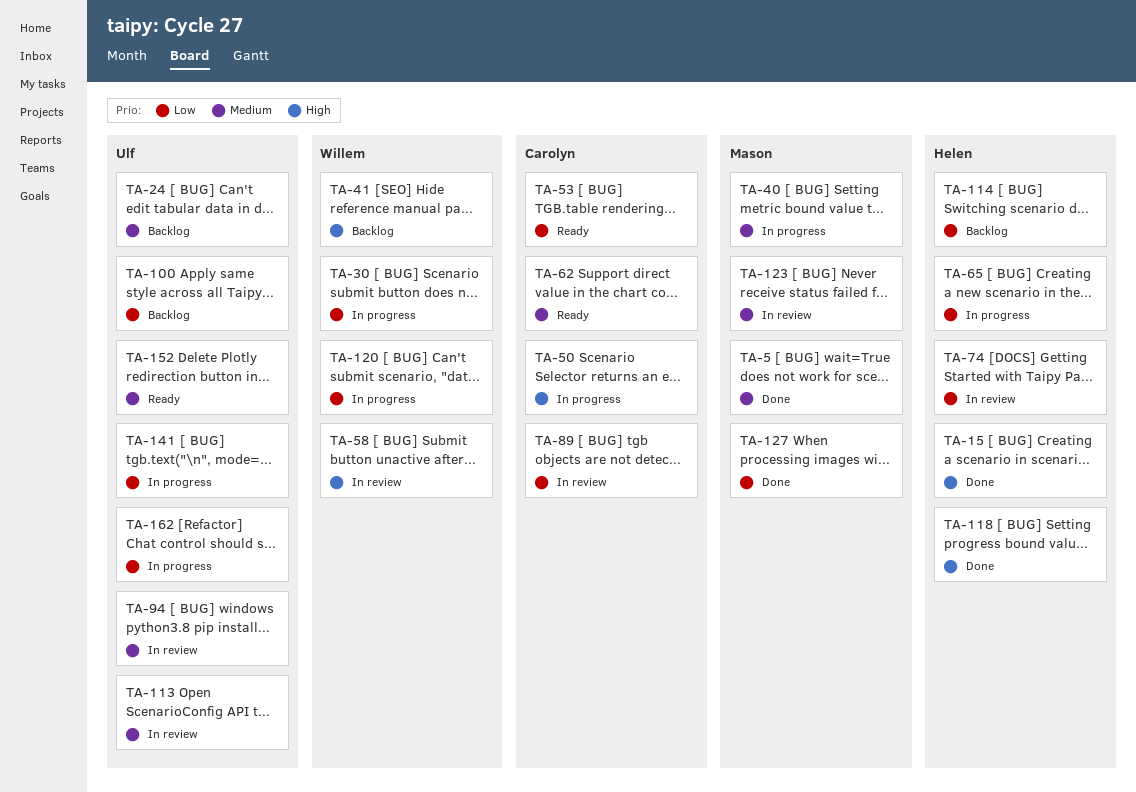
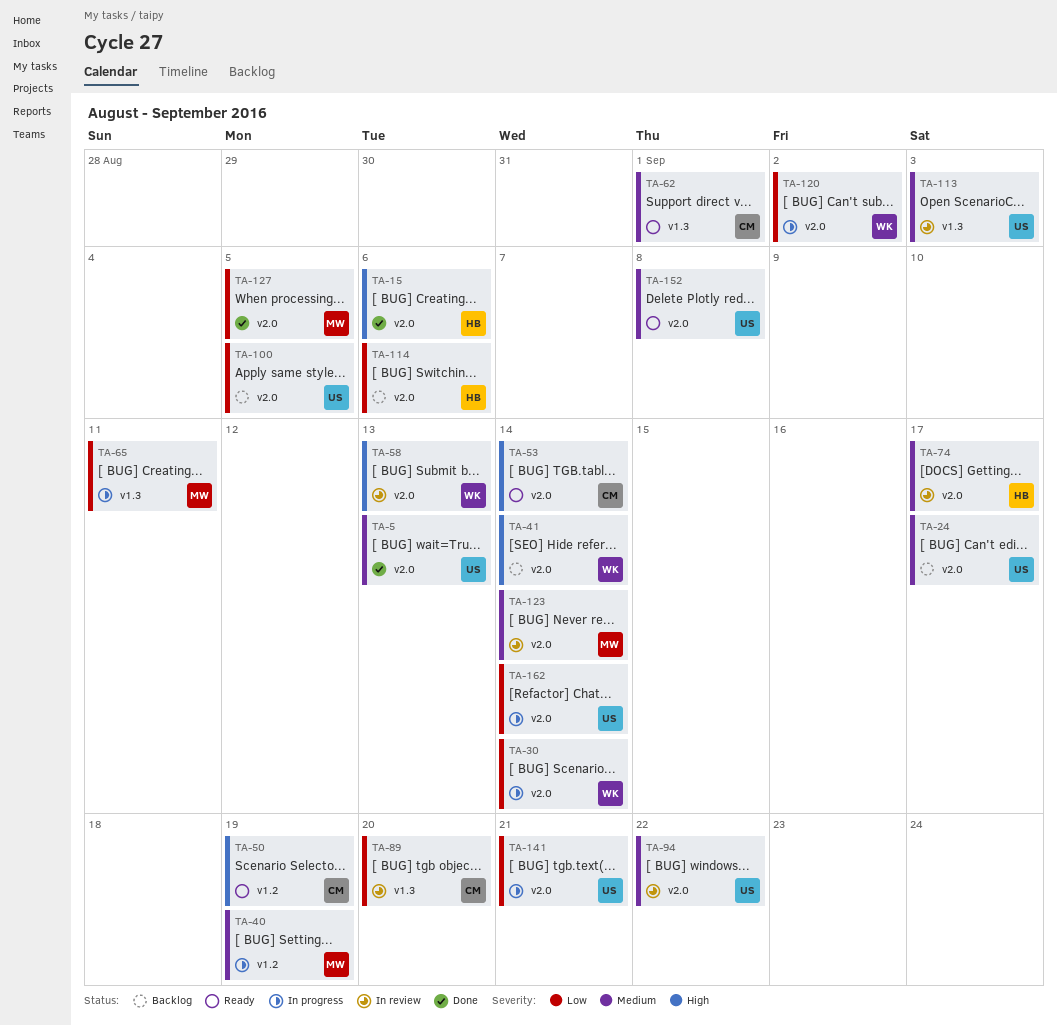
TA-5, owner: Mason -> Ulf
TA-50, status: In progress -> Ready
TA-53, priority: Low -> High
TA-65, owner: Helen -> Mason
TA-74, priority: Low -> Medium
TA-118: present -> none

